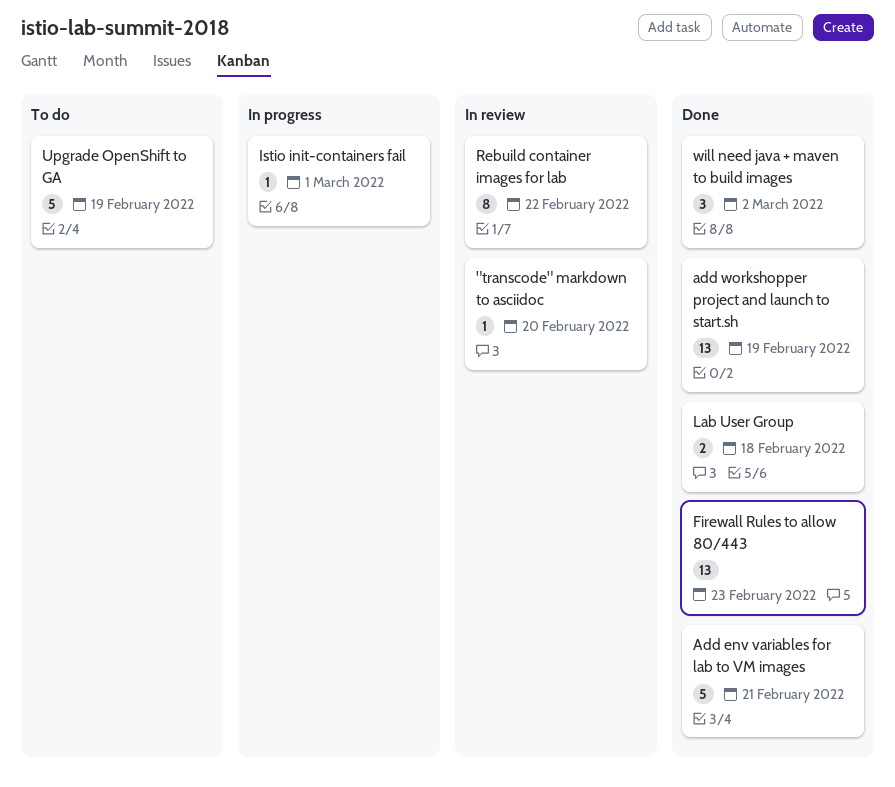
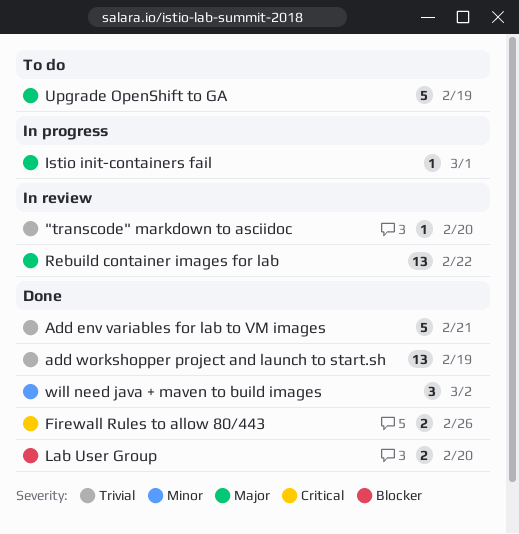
Firewall Rules to allow 80/443, estimate: 13 -> 2
Firewall Rules to allow 80/443, due: Feb 23 -> Feb 26
Lab User Group, due: Feb 18 -> Feb 20
Rebuild container images for lab, estimate: 8 -> 13

